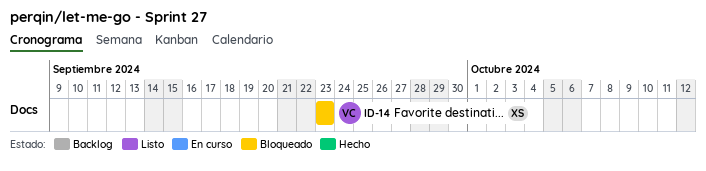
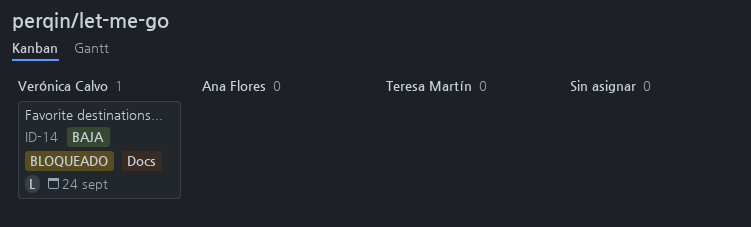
ID-14, estimate: XS -> L
ID-14, due: Sep 23 -> Sep 24

